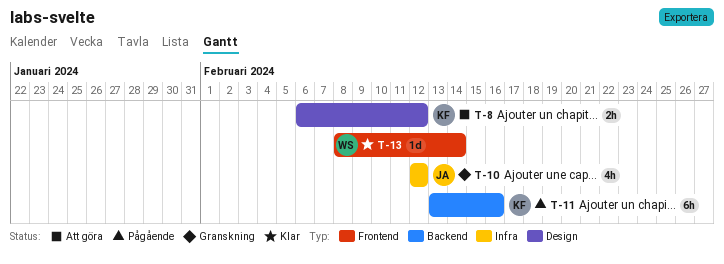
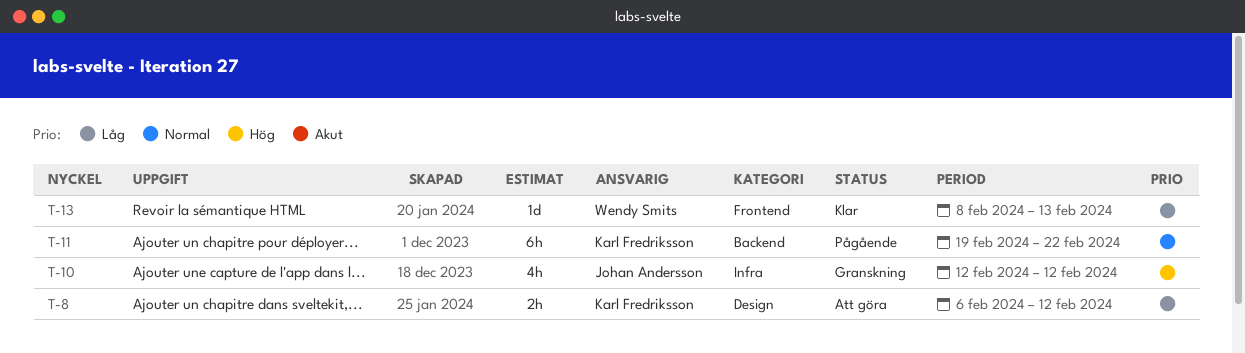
T-11, start: Feb 13 -> Feb 19
T-11, due: Feb 16 -> Feb 22
T-13, due: Feb 14 -> Feb 13

